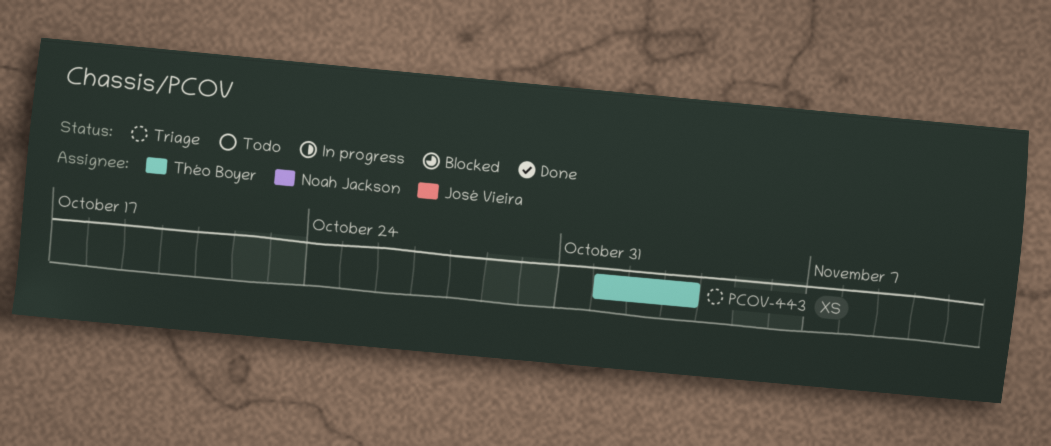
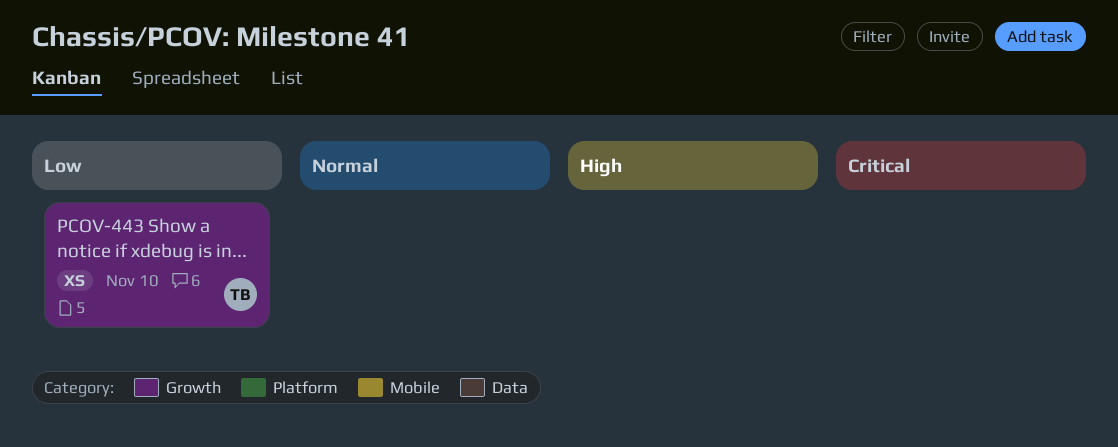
PCOV-443, due: Nov 3 -> Nov 10

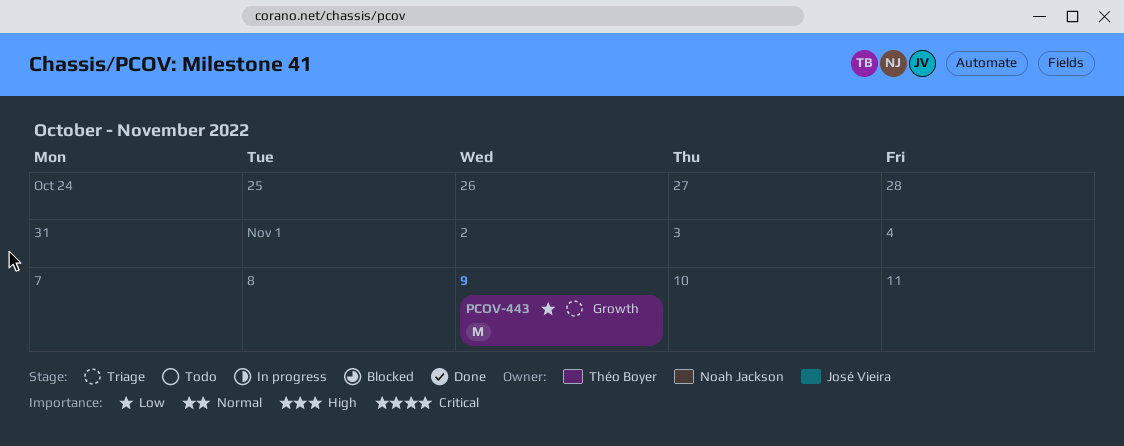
PCOV-443, estimate: XS -> M
PCOV-443, due: Nov 10 -> Nov 9

